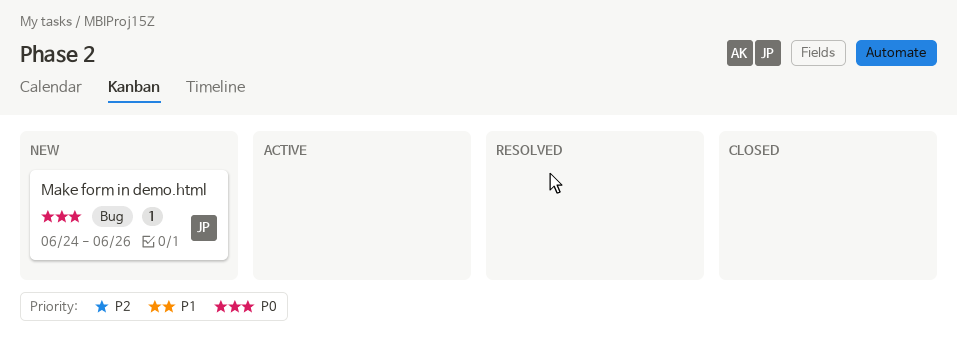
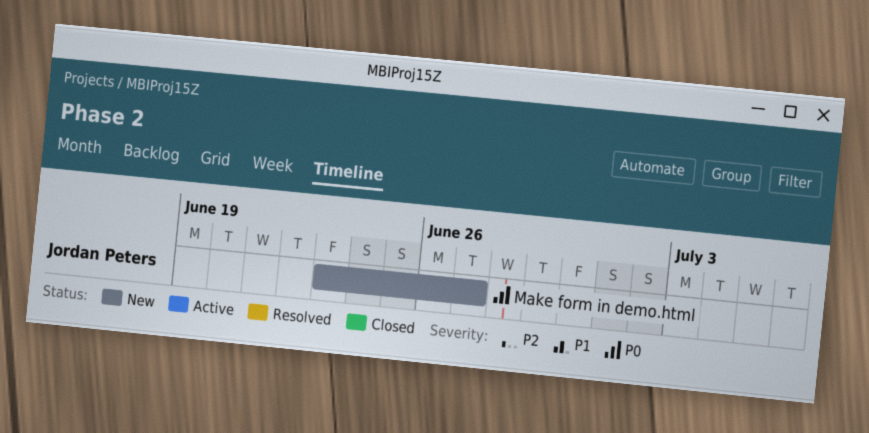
Make form in demo.html, start: Jun 24 -> Jun 23
Make form in demo.html, due: Jun 26 -> Jun 27

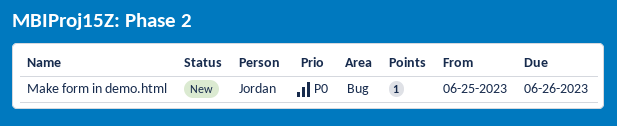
Make form in demo.html, start: Jun 23 -> Jun 25
Make form in demo.html, due: Jun 27 -> Jun 26

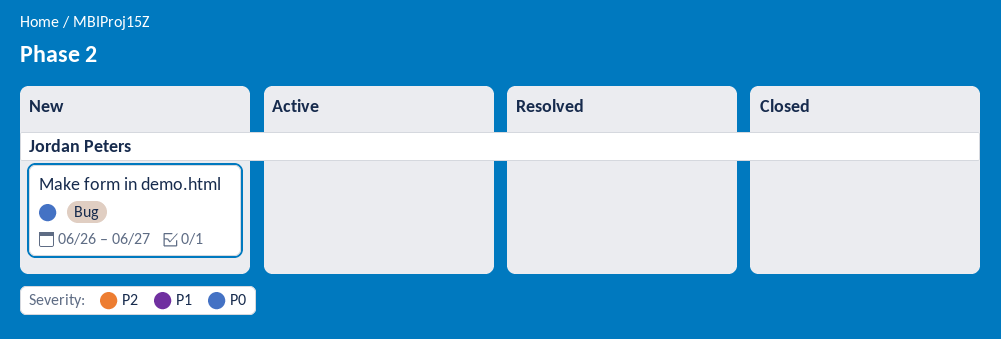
Make form in demo.html, start: Jun 25 -> Jun 26
Make form in demo.html, due: Jun 26 -> Jun 27

